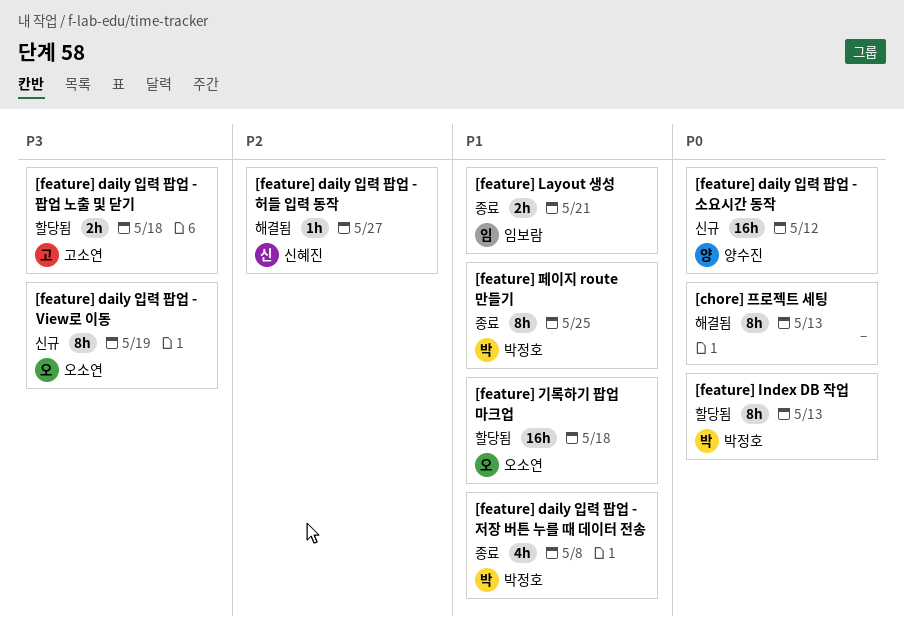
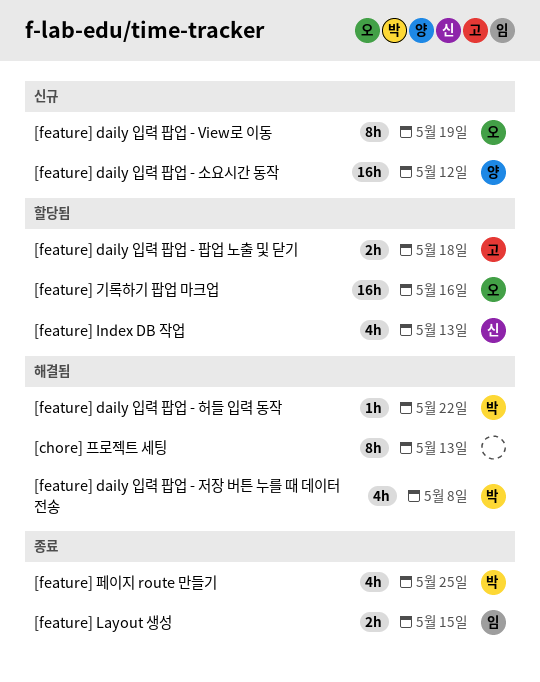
[feature] daily 입력 팝업 - 저장 버튼 누를 때 데이터 전송, status: 종료 -> 해결됨
[feature] daily 입력 팝업 - 허들 입력 동작, owner: 신혜진 -> 박정호
[feature] daily 입력 팝업 - 허들 입력 동작, due: May 27 -> May 22
[feature] Index DB 작업, owner: 박정호 -> 신혜진
[feature] Index DB 작업, estimate: 8h -> 4h
[feature] Layout 생성, due: May 21 -> May 15
[feature] 기록하기 팝업 마크업, due: May 18 -> May 16
[feature] 페이지 route 만들기, estimate: 8h -> 4h

